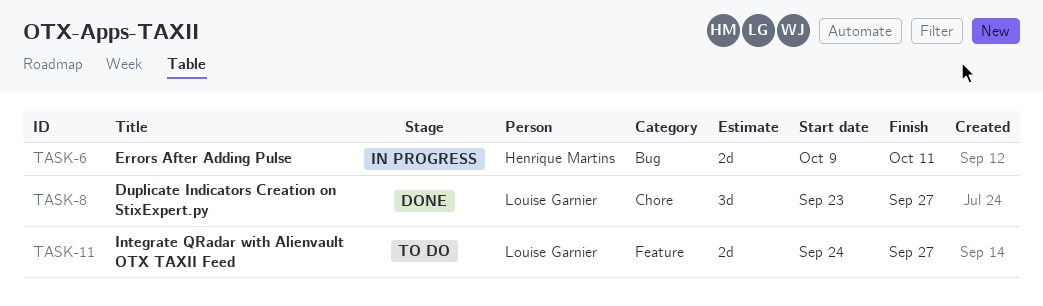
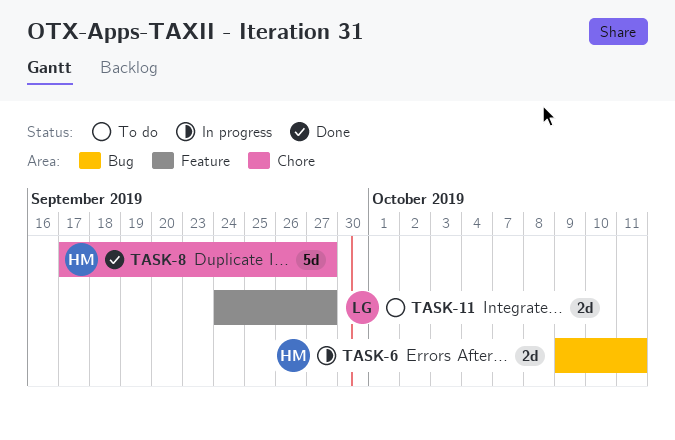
TASK-8, owner: Louise Garnier -> Henrique Martins
TASK-8, estimate: 3d -> 5d
TASK-8, start: Sep 23 -> Sep 17

